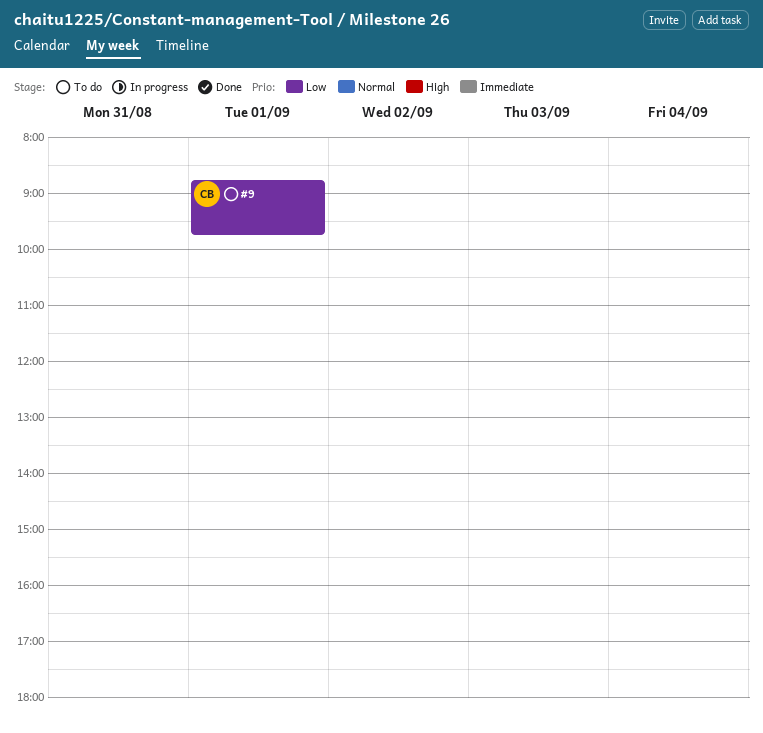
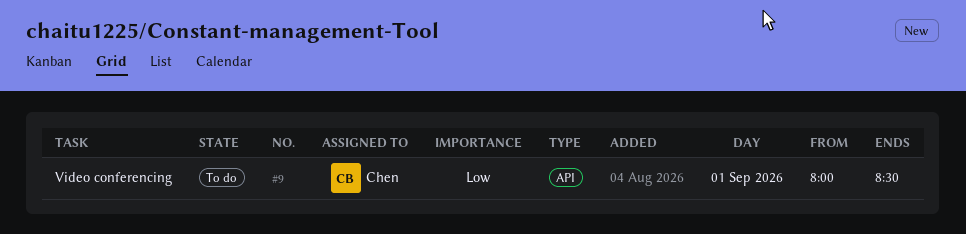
#9, begins: 08:45 -> 08:00
#9, ends: 09:45 -> 08:30

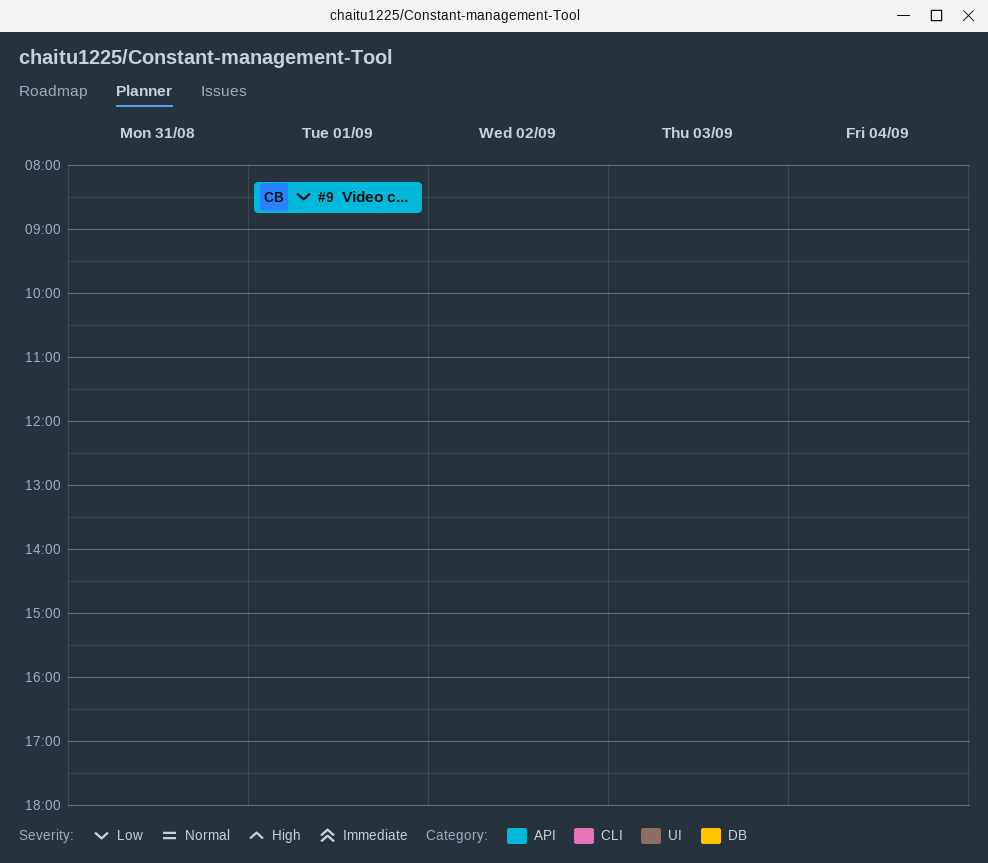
#9, begins: 08:00 -> 08:15
#9, ends: 08:30 -> 08:45

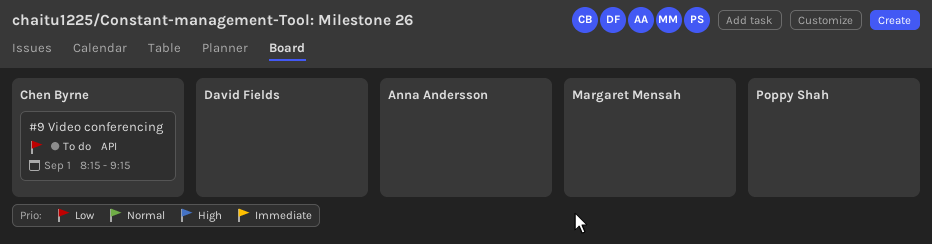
#9, ends: 08:45 -> 09:15

